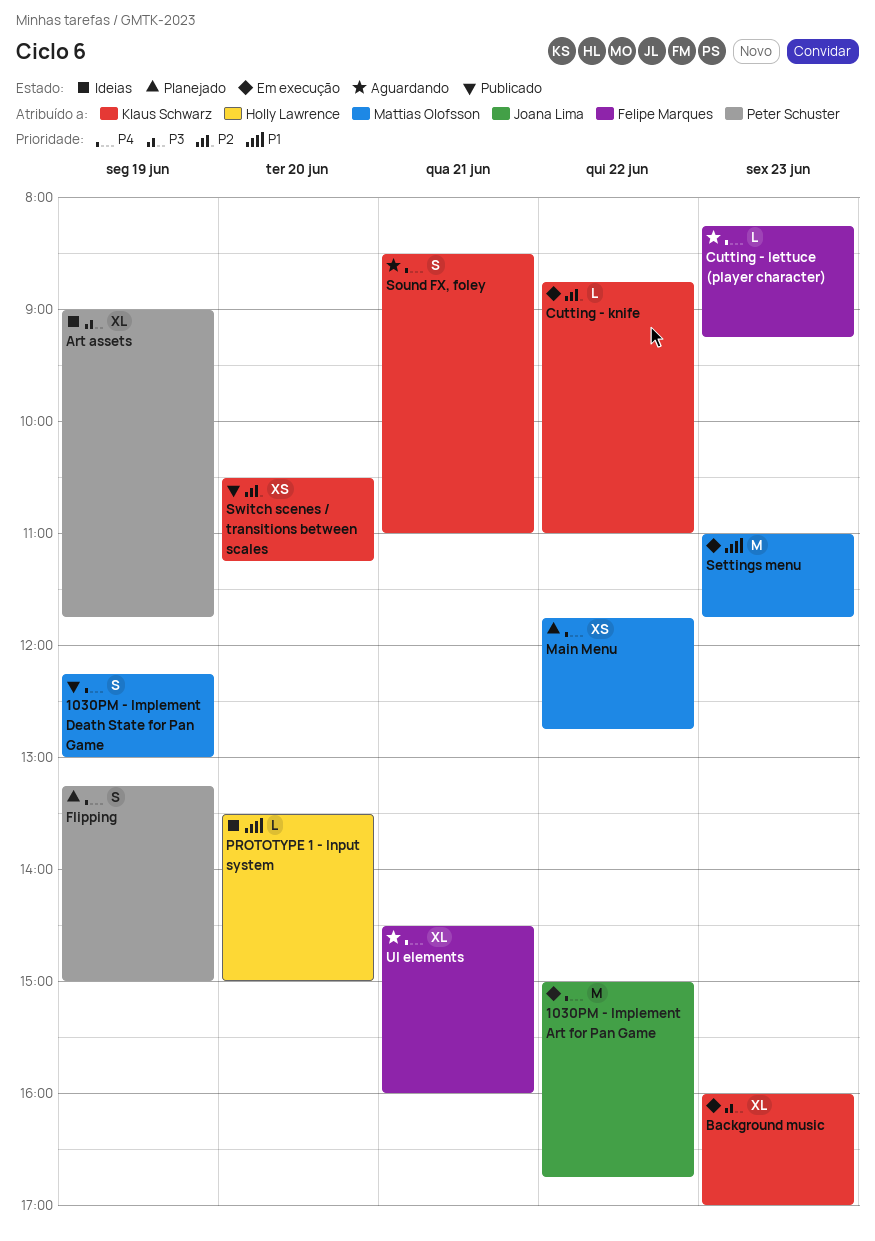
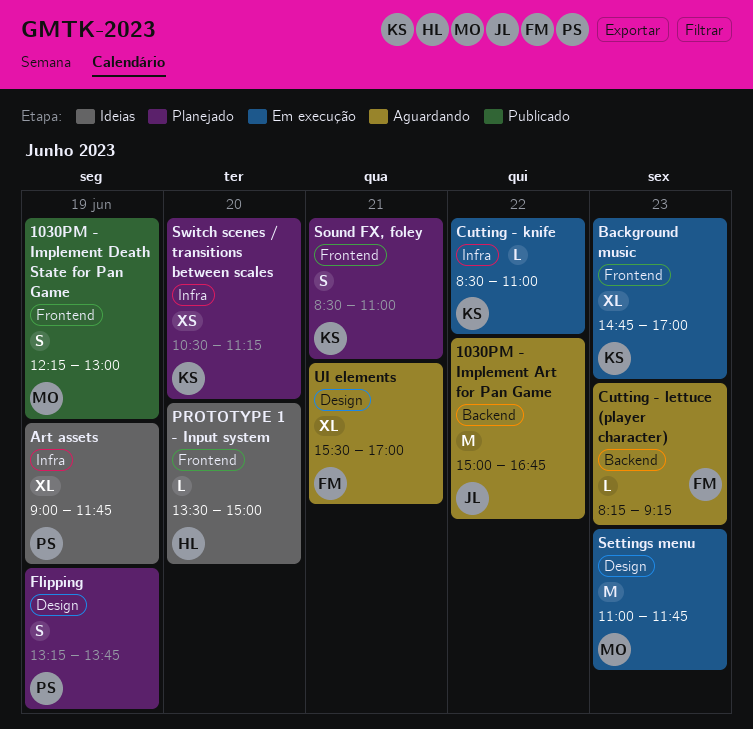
1030PM - Implement Art for Pan Game, status: Em execução -> Aguardando
Background music, begins: 16:00 -> 14:45
Cutting - knife, begins: 08:45 -> 08:30
Flipping, ends: 15:00 -> 13:45
Main Menu: present -> none
Sound FX, foley, status: Aguardando -> Planejado
Switch scenes / transitions between scales, status: Publicado -> Planejado
UI elements, begins: 14:30 -> 15:30
UI elements, ends: 16:00 -> 17:00

